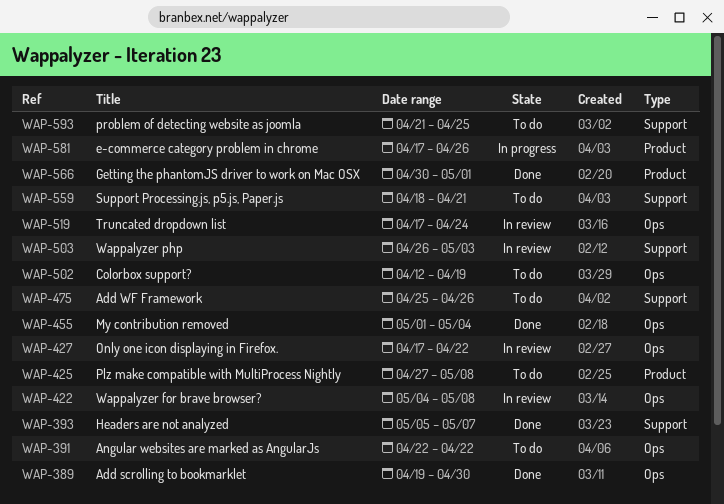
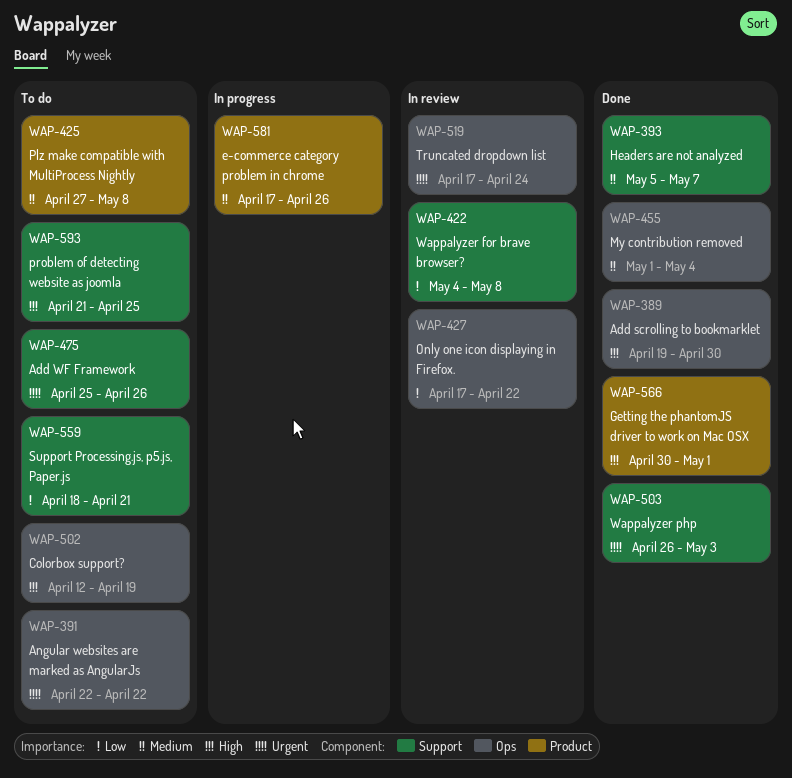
WAP-422, label: Ops -> Support
WAP-503, status: In review -> Done

